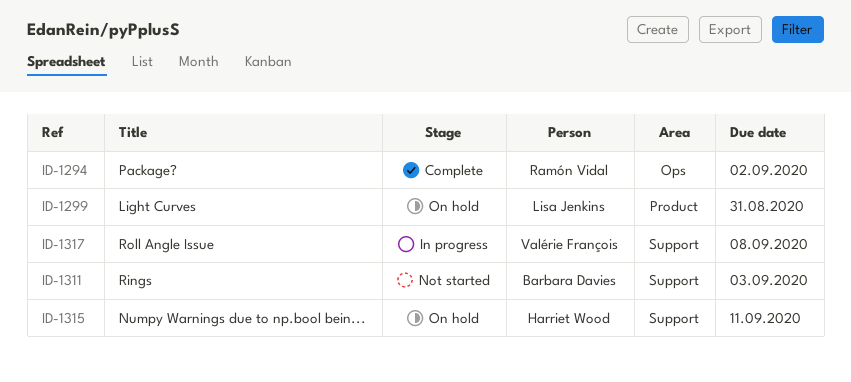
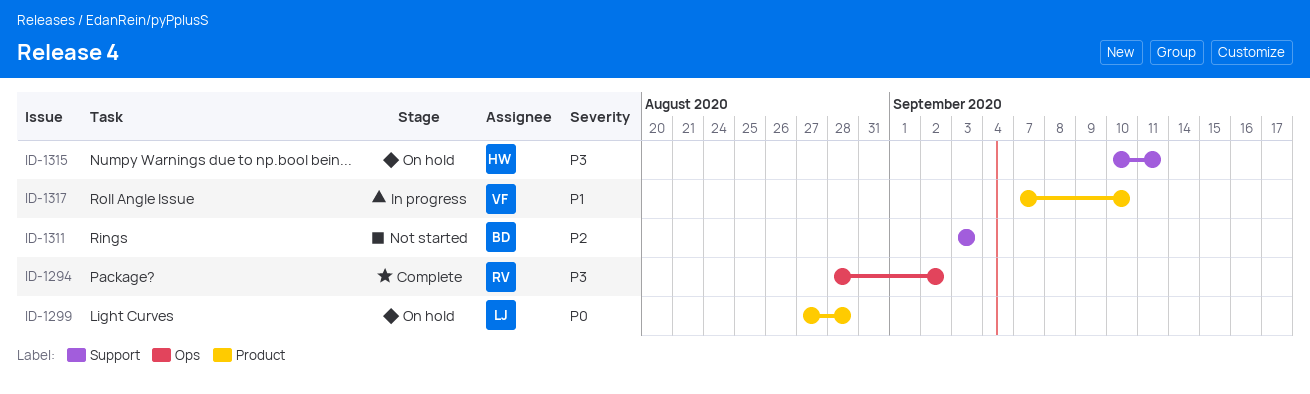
ID-1299, due: Aug 31 -> Aug 28
ID-1317, label: Support -> Product
ID-1317, due: Sep 8 -> Sep 10

